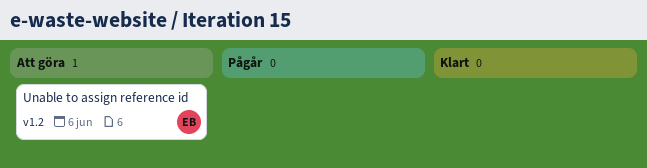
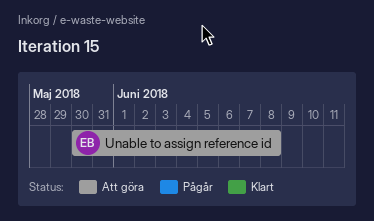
Unable to assign reference id, due: Jun 6 -> Jun 8

